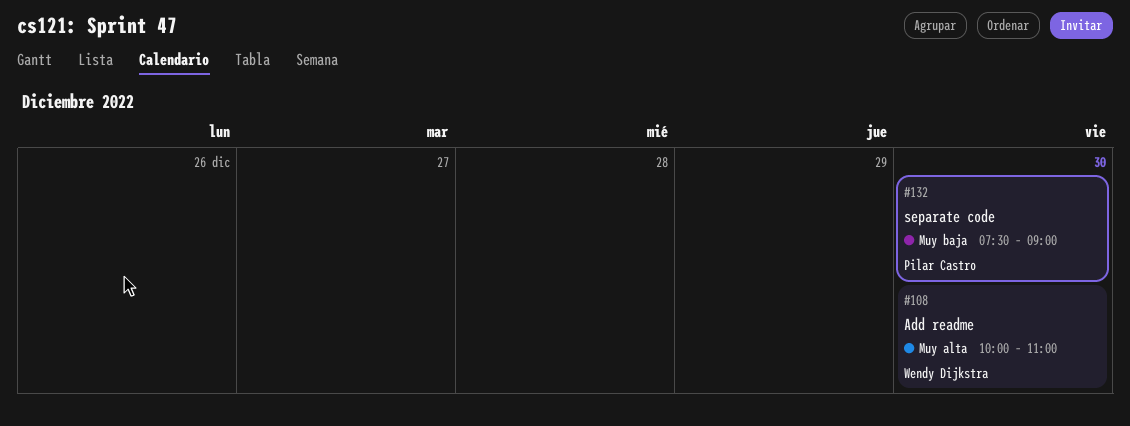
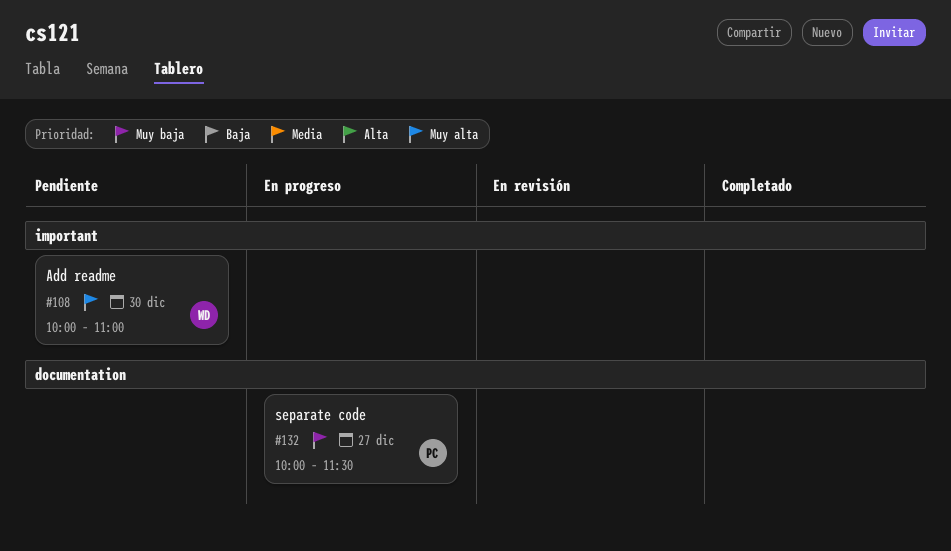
#132, day: Dec 30 -> Dec 27
#132, begins: 07:30 -> 10:00
#132, ends: 09:00 -> 11:30

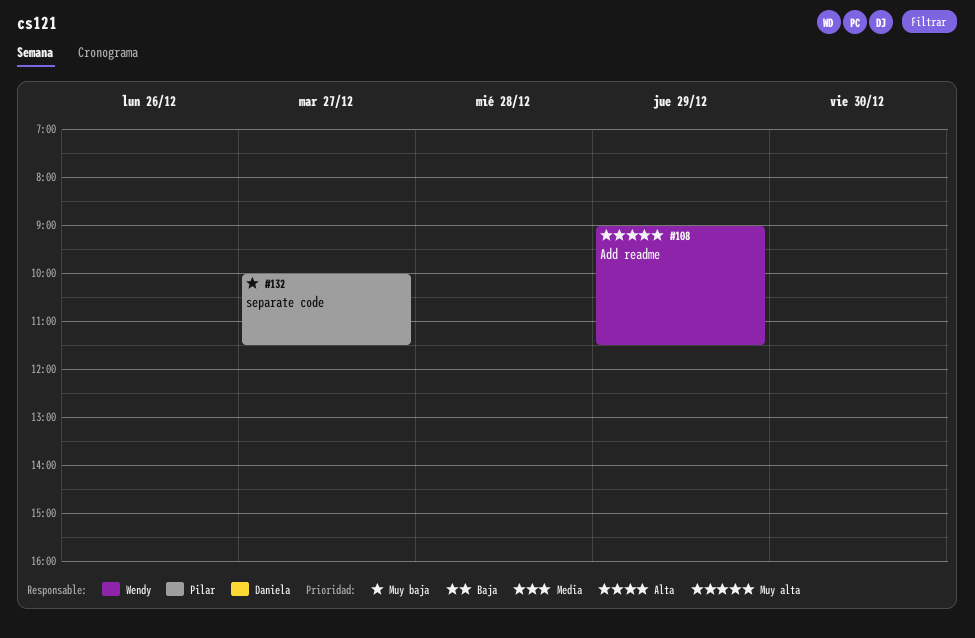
#108, day: Dec 30 -> Dec 29
#108, begins: 10:00 -> 09:00
#108, ends: 11:00 -> 11:30

